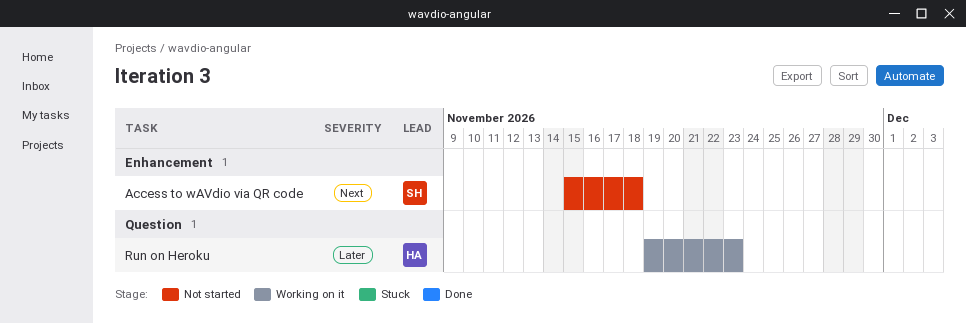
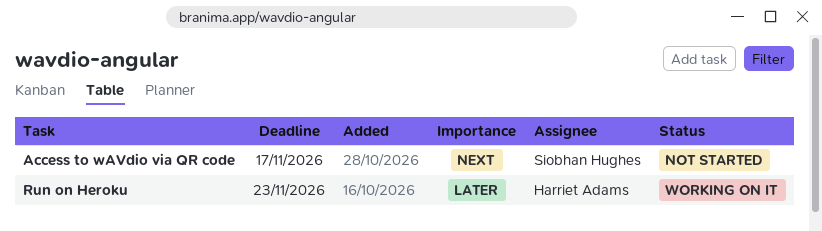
Access to wAVdio via QR code, due: Nov 18 -> Nov 17

